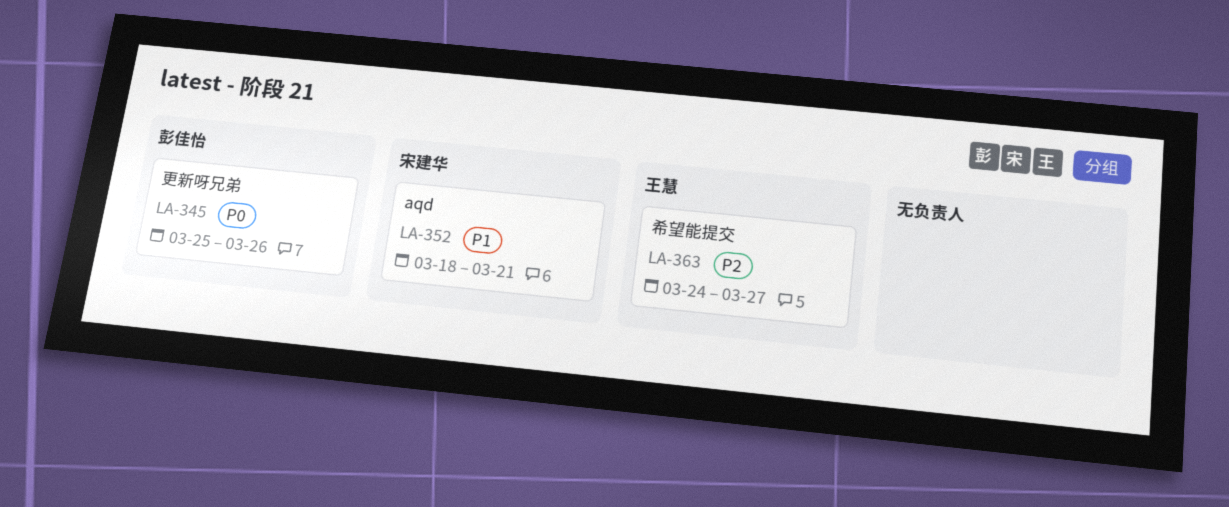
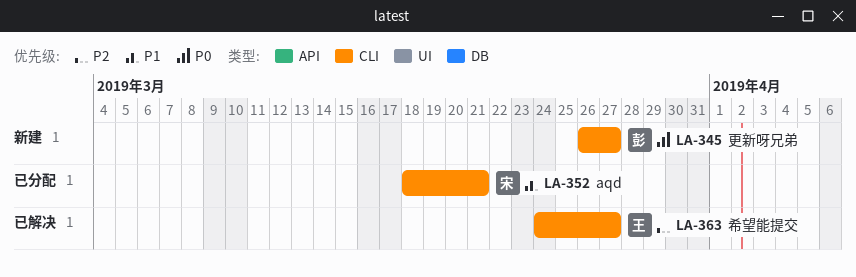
LA-345, start: Mar 25 -> Mar 26
LA-345, due: Mar 26 -> Mar 27

